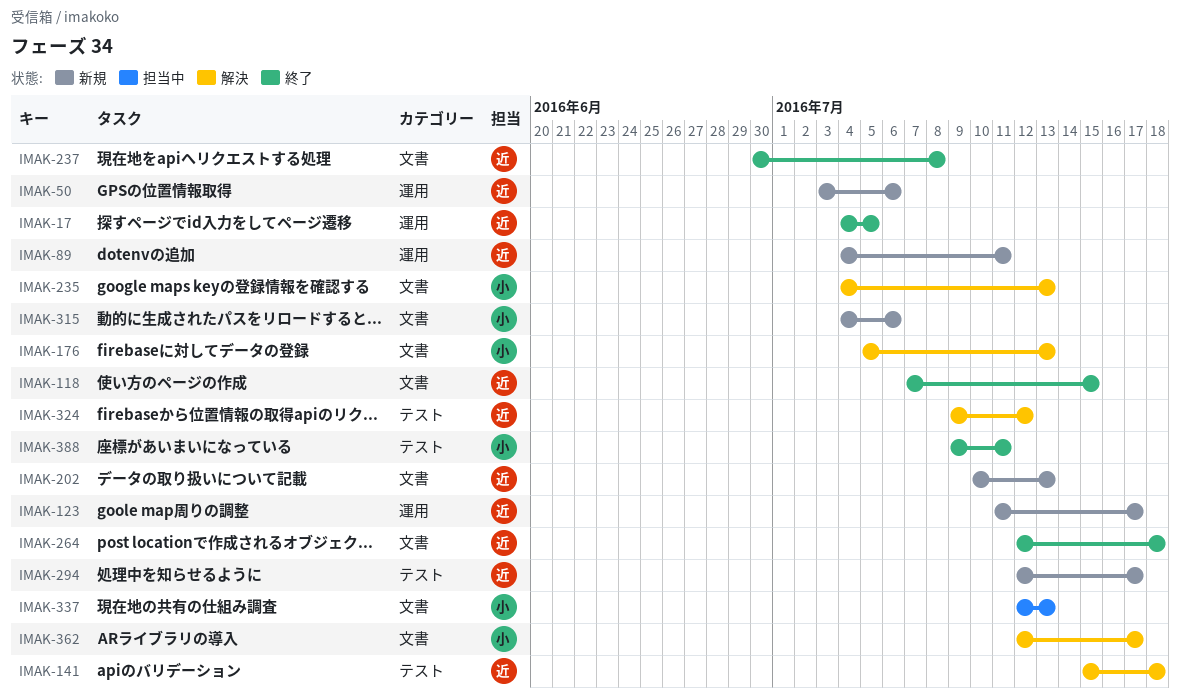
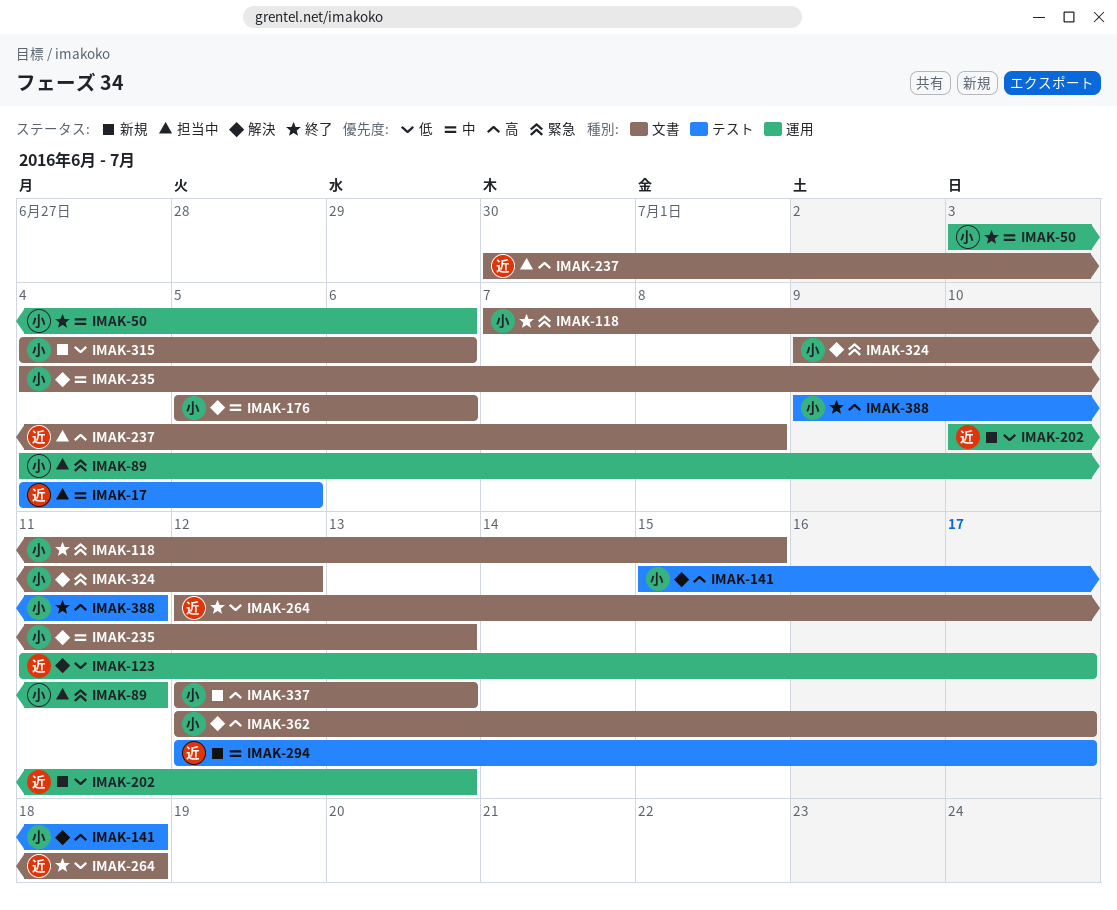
IMAK-17, status: 終了 -> 担当中
IMAK-17, label: 運用 -> テスト
IMAK-50, status: 新規 -> 終了
IMAK-50, owner: 近 -> 小
IMAK-89, status: 新規 -> 担当中
IMAK-89, owner: 近 -> 小
IMAK-118, owner: 近 -> 小
IMAK-123, status: 新規 -> 解決
IMAK-141, owner: 近 -> 小
IMAK-176, due: Jul 13 -> Jul 6
IMAK-202, label: 文書 -> 運用
IMAK-237, status: 終了 -> 担当中
IMAK-324, owner: 近 -> 小
IMAK-324, label: テスト -> 文書
IMAK-337, status: 担当中 -> 新規

